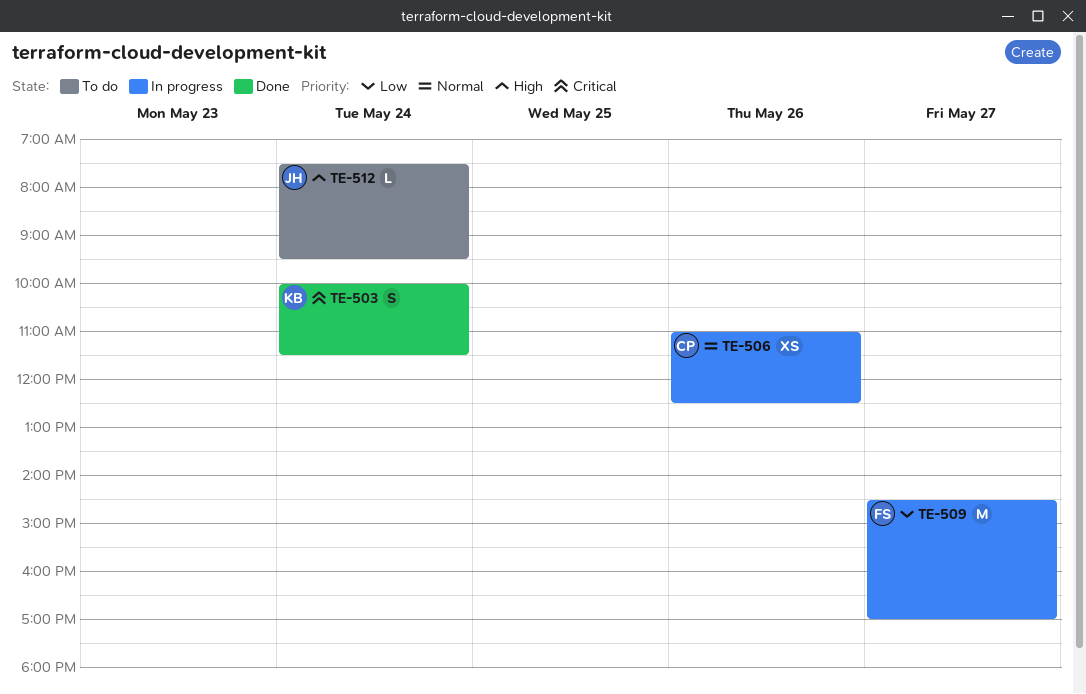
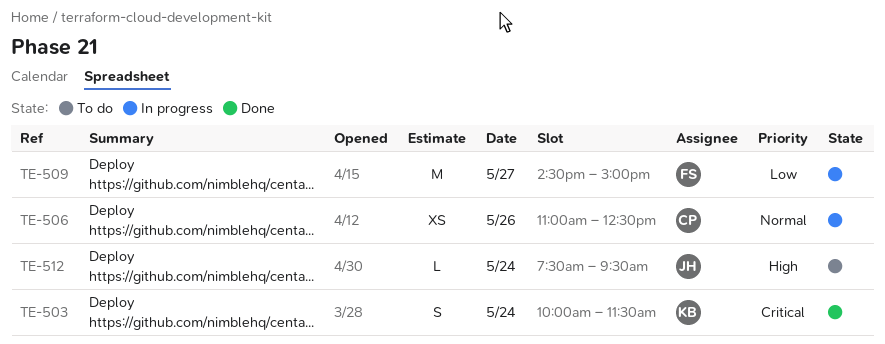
TE-509, ends: 17:00 -> 15:00

